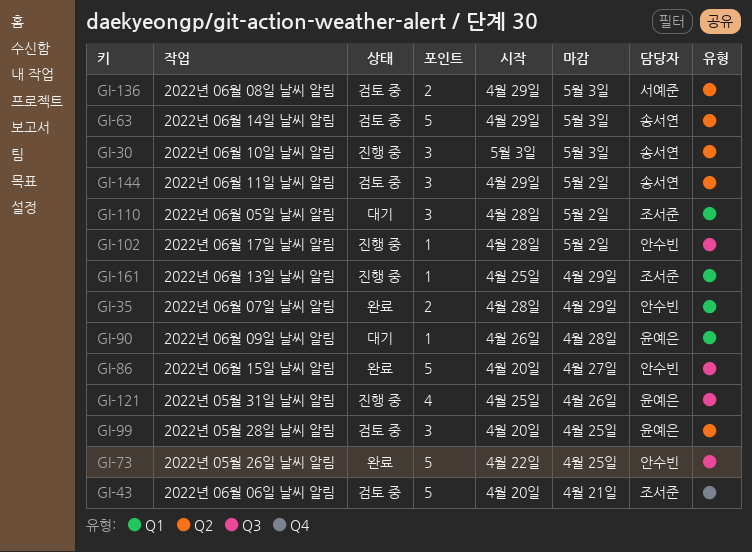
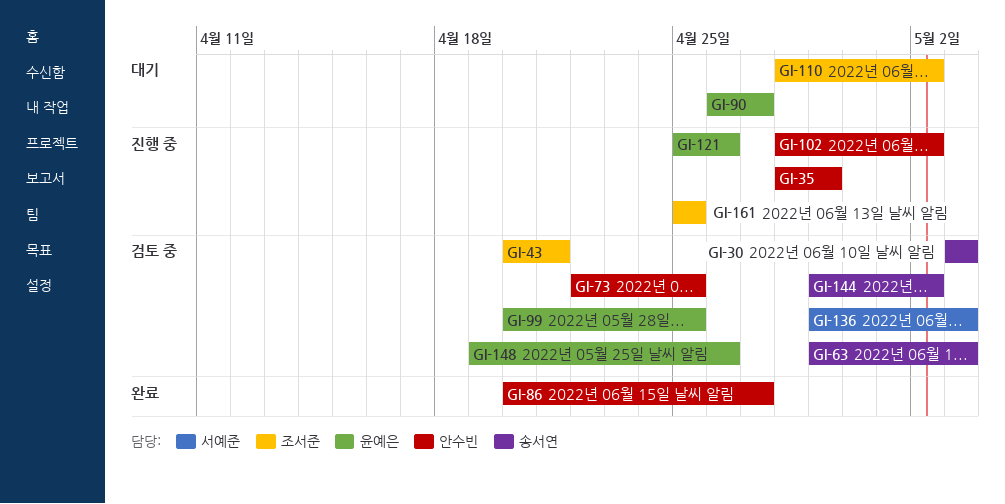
GI-30, status: 진행 중 -> 검토 중
GI-35, status: 완료 -> 진행 중
GI-73, status: 완료 -> 검토 중
GI-90, due: Apr 28 -> Apr 27
GI-148: none -> present
GI-161, due: Apr 29 -> Apr 25

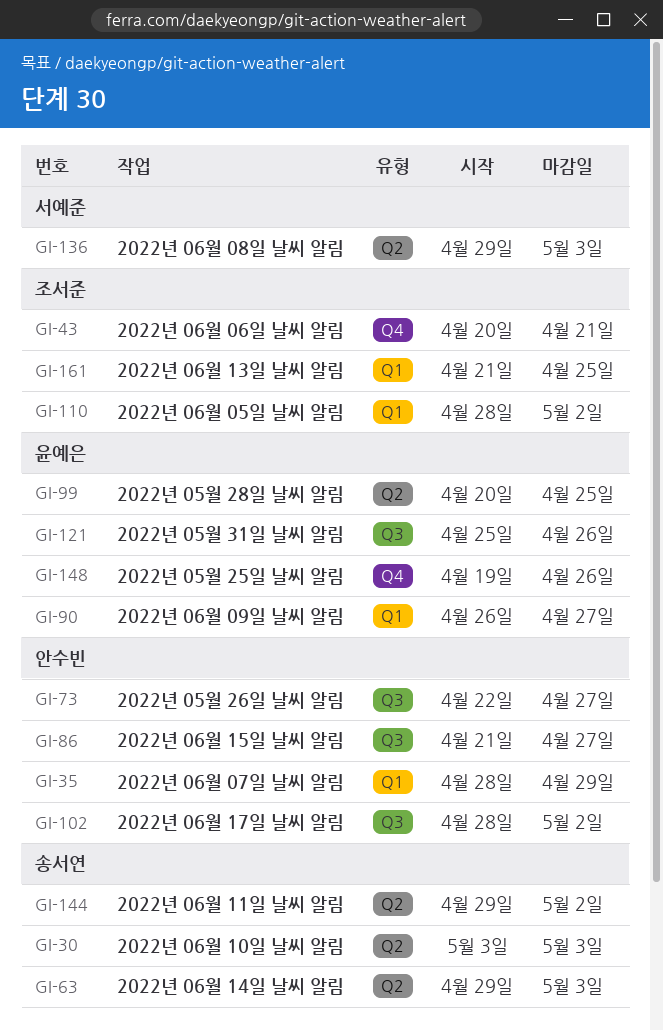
GI-73, due: Apr 25 -> Apr 27
GI-86, start: Apr 20 -> Apr 21
GI-161, start: Apr 25 -> Apr 21

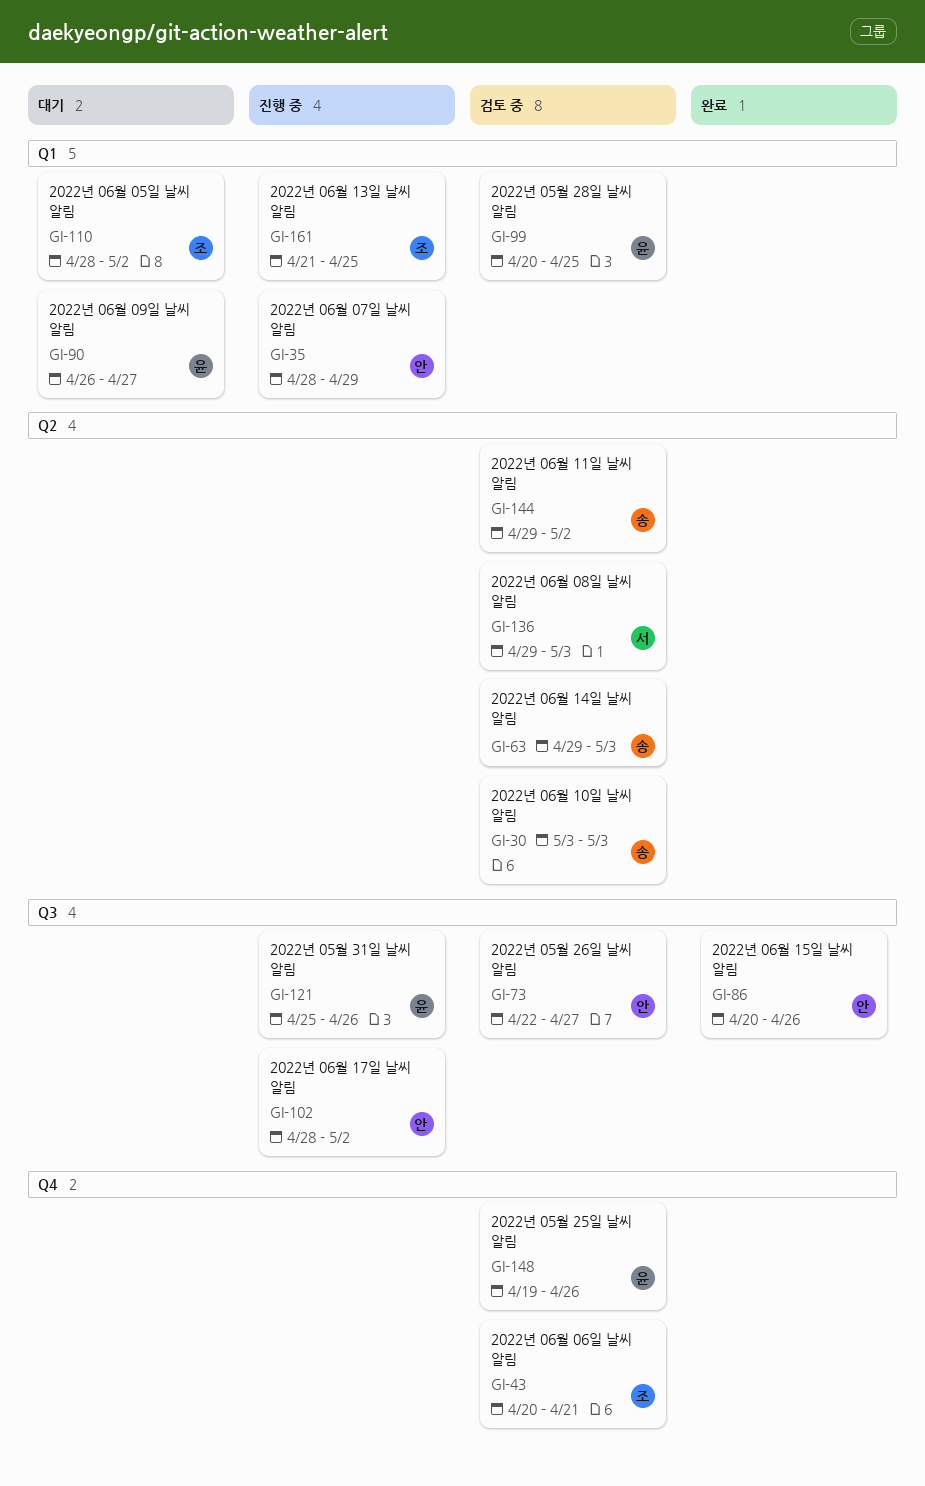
GI-86, start: Apr 21 -> Apr 20
GI-86, due: Apr 27 -> Apr 26
GI-99, label: Q2 -> Q1

